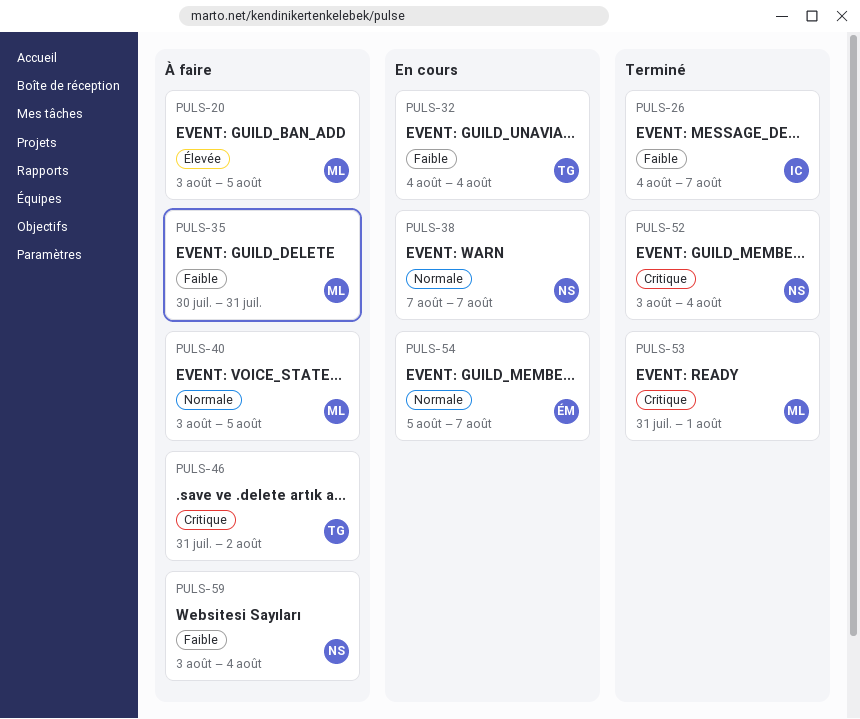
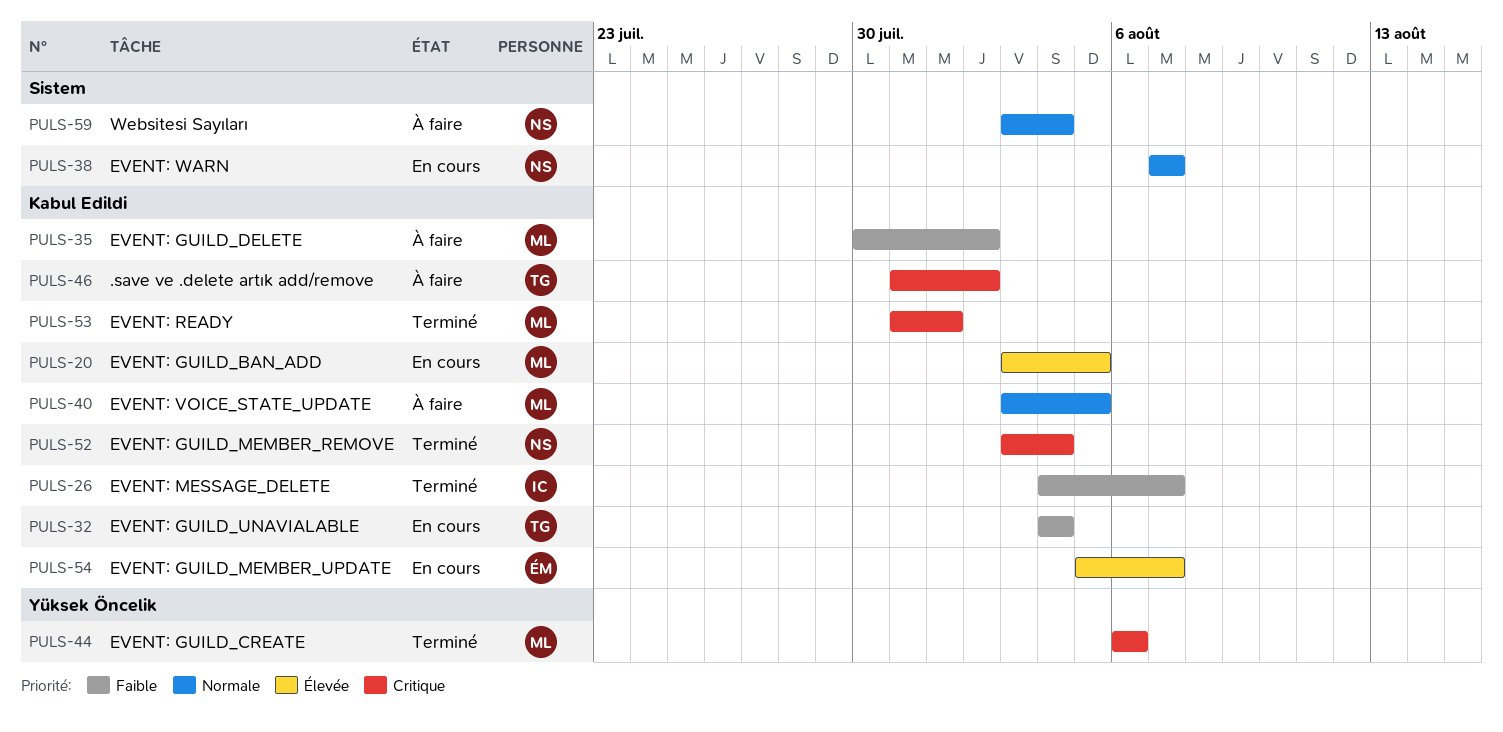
PULS-20, status: À faire -> En cours
PULS-35, due: Jul 31 -> Aug 2
PULS-44: none -> present
PULS-54, priority: Normale -> Élevée
PULS-59, priority: Faible -> Normale

